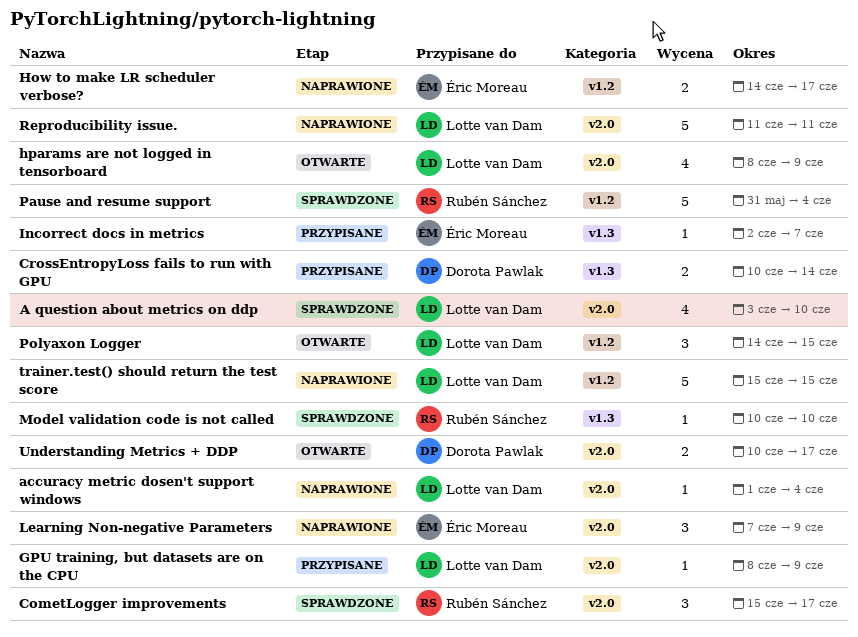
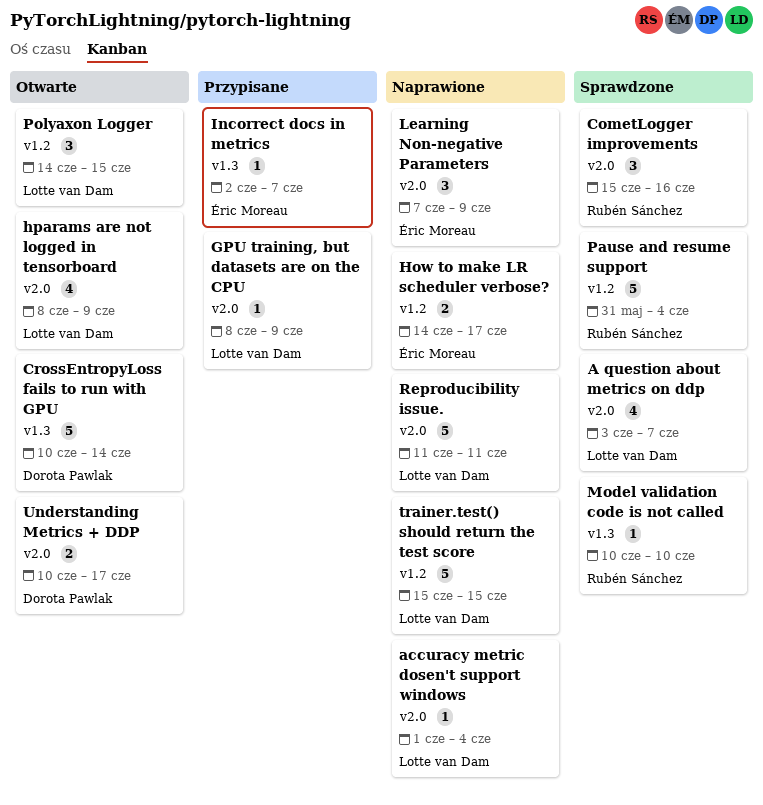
A question about metrics on ddp, due: Jun 10 -> Jun 7
CometLogger improvements, due: Jun 17 -> Jun 16
CrossEntropyLoss fails to run with GPU, status: Przypisane -> Otwarte
CrossEntropyLoss fails to run with GPU, estimate: 2 -> 5

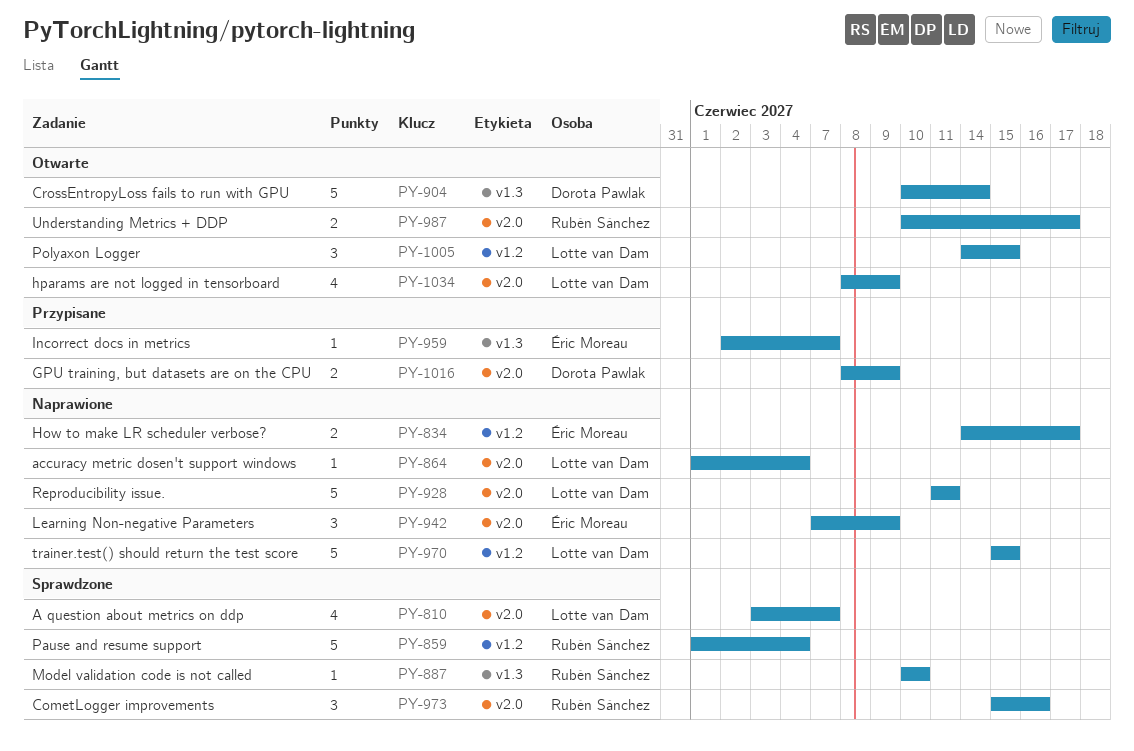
GPU training, but datasets are on the CPU, owner: Lotte van Dam -> Dorota Pawlak
GPU training, but datasets are on the CPU, estimate: 1 -> 2
Pause and resume support, start: May 31 -> Jun 1
Understanding Metrics + DDP, owner: Dorota Pawlak -> Rubén Sánchez

